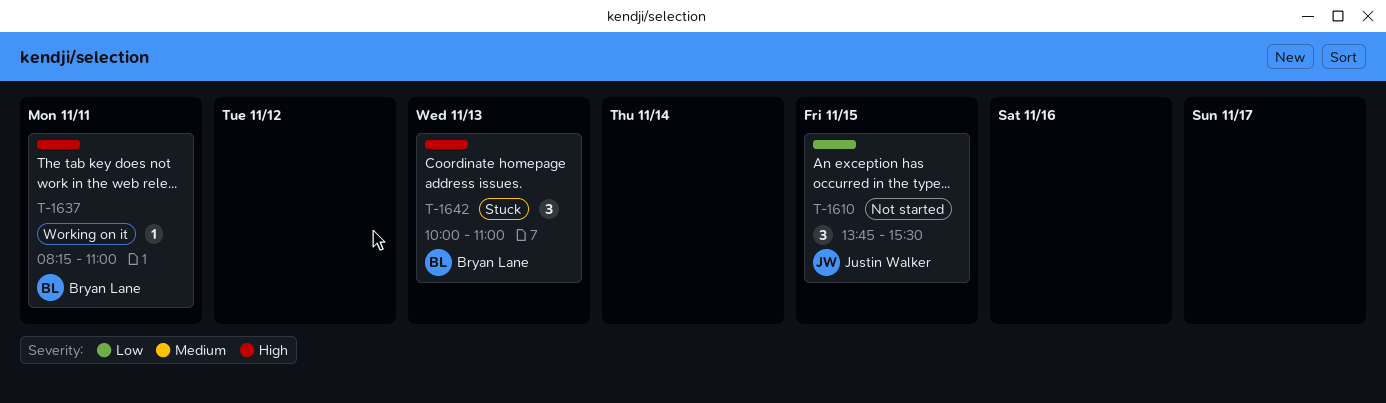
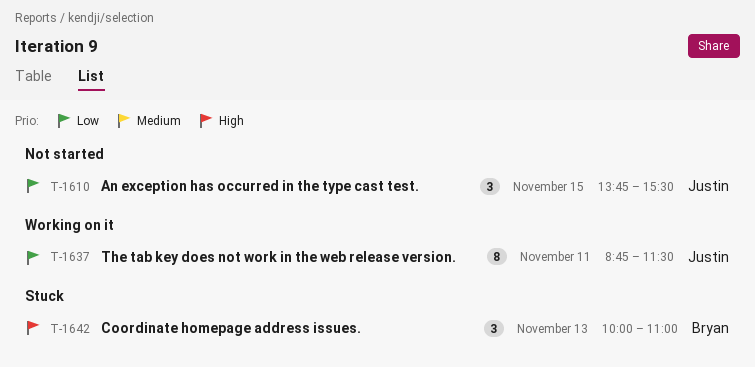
T-1637, owner: Bryan Lane -> Justin Walker
T-1637, priority: High -> Low
T-1637, estimate: 1 -> 8
T-1637, begins: 08:15 -> 08:45
T-1637, ends: 11:00 -> 11:30

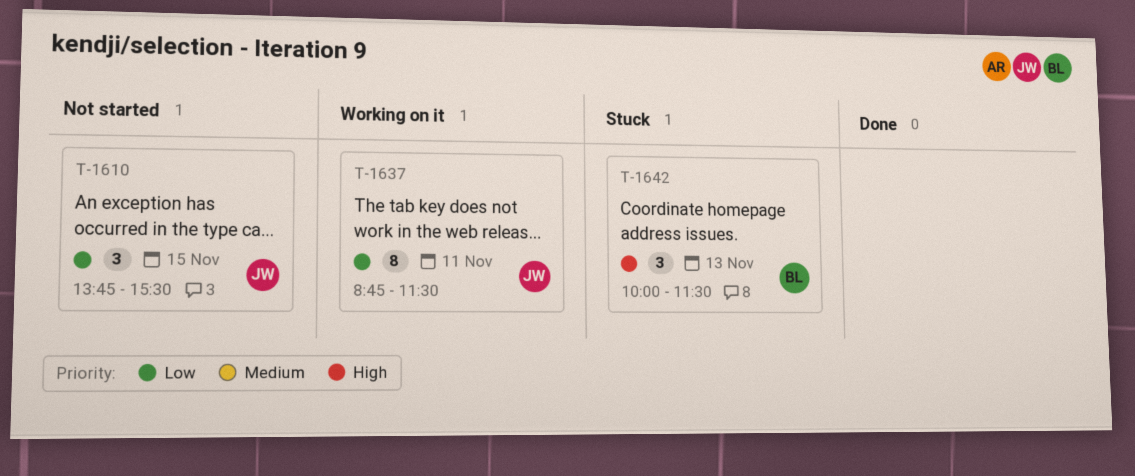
T-1642, ends: 11:00 -> 11:30

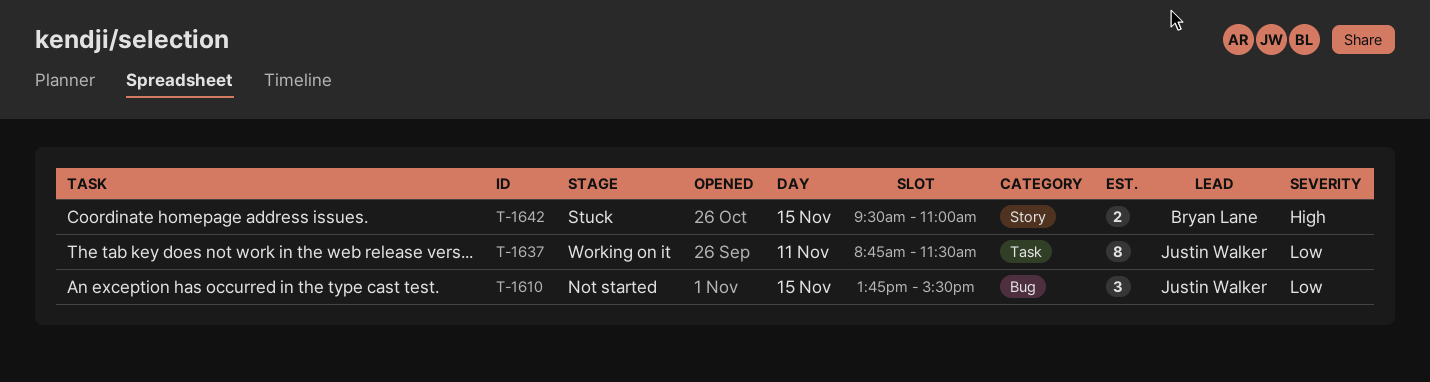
T-1642, estimate: 3 -> 2
T-1642, day: Nov 13 -> Nov 15
T-1642, begins: 10:00 -> 09:30
T-1642, ends: 11:30 -> 11:00

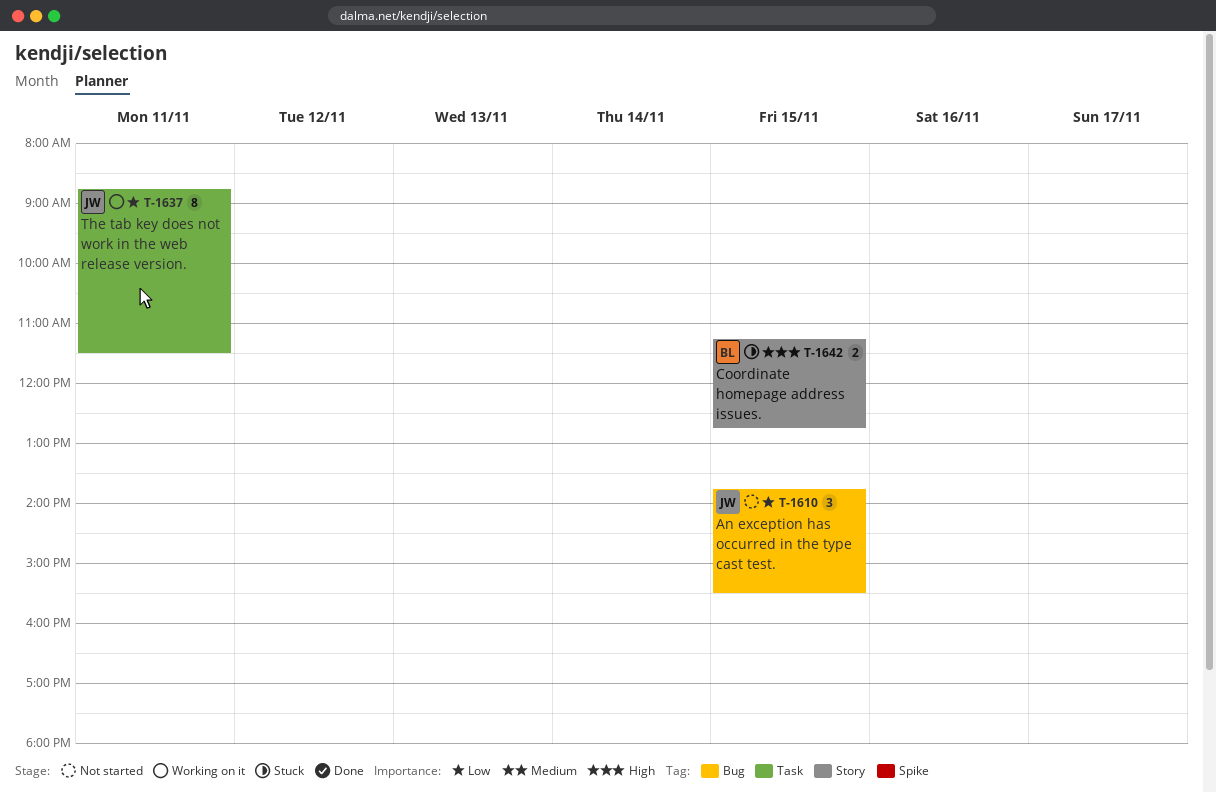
T-1642, begins: 09:30 -> 11:15
T-1642, ends: 11:00 -> 12:45

